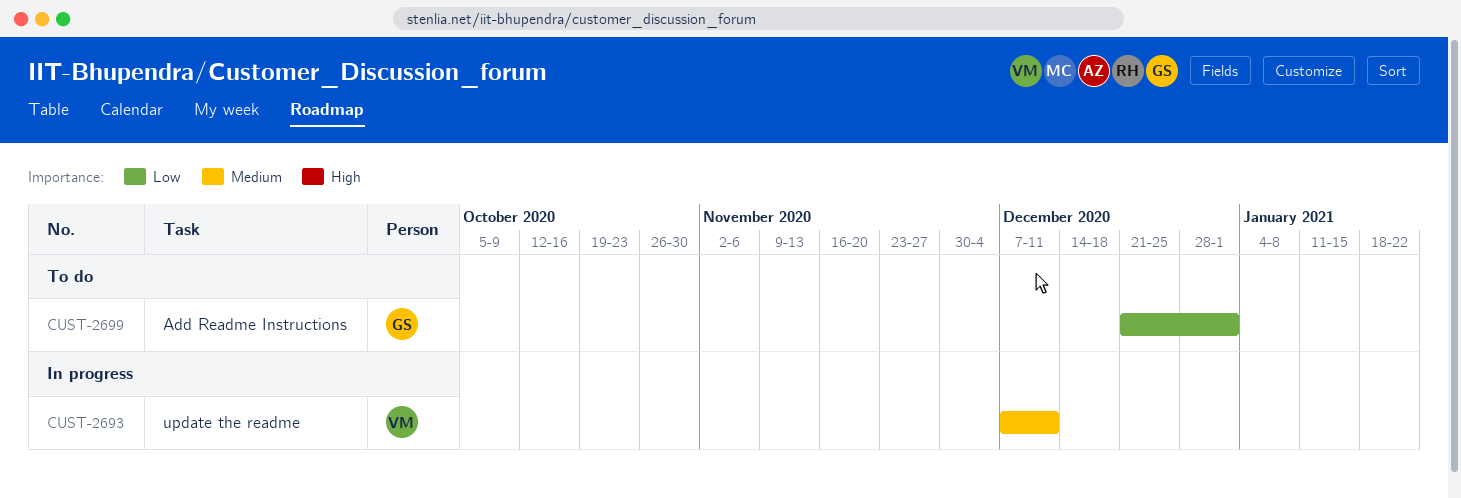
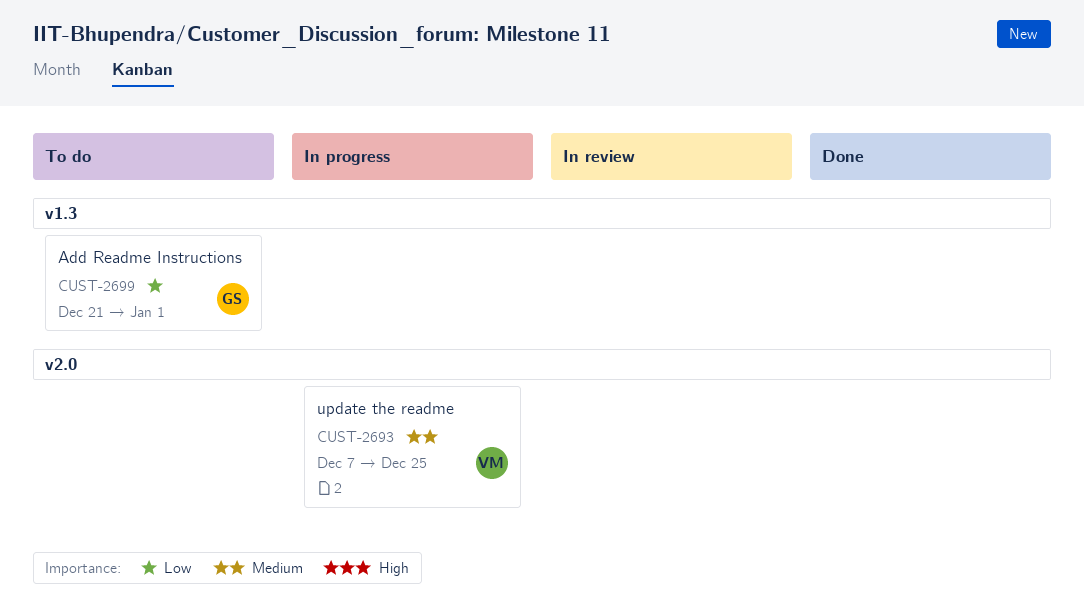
CUST-2693, due: Dec 11 -> Dec 25

